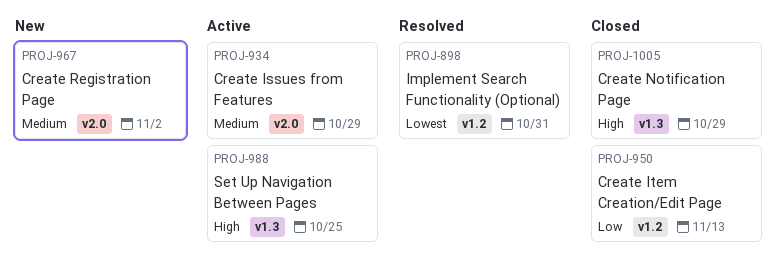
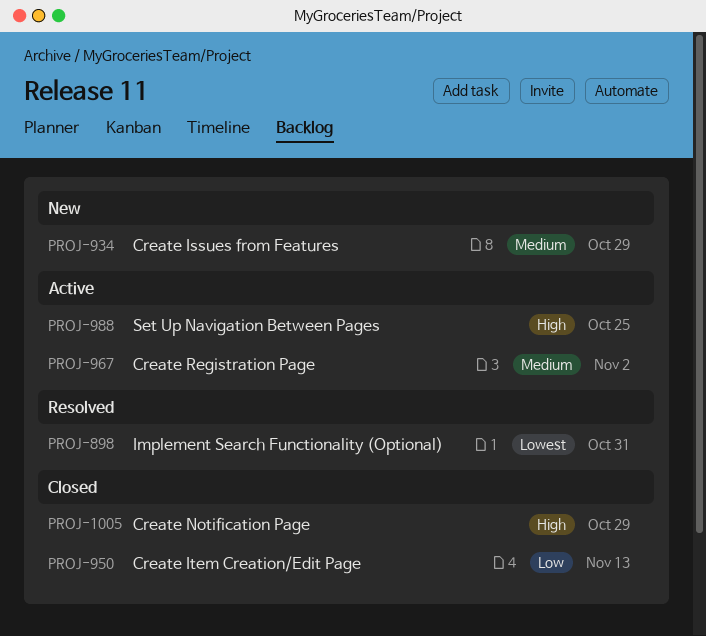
PROJ-934, status: Active -> New
PROJ-967, status: New -> Active

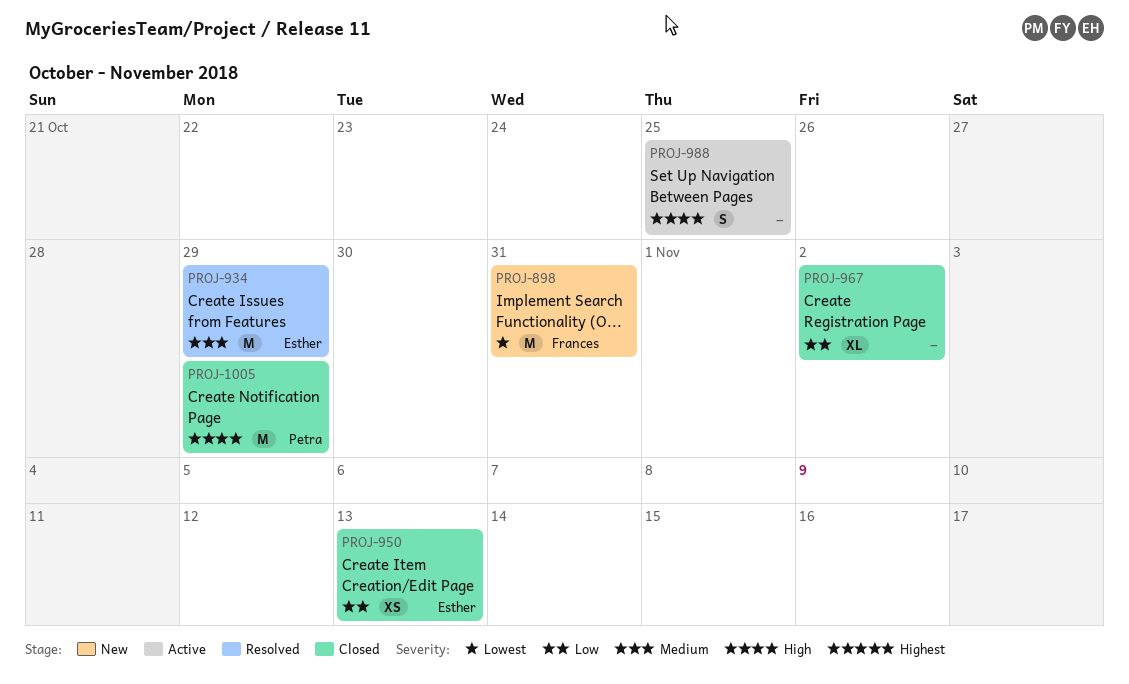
PROJ-898, status: Resolved -> New
PROJ-934, status: New -> Resolved
PROJ-967, status: Active -> Closed
PROJ-967, priority: Medium -> Low

